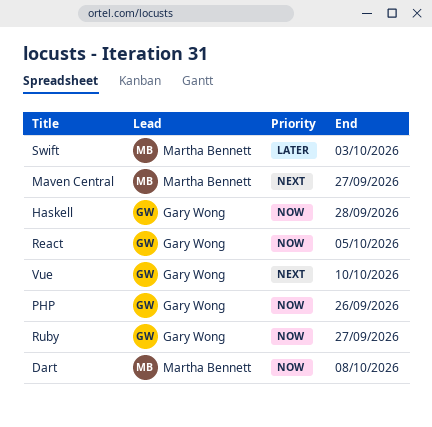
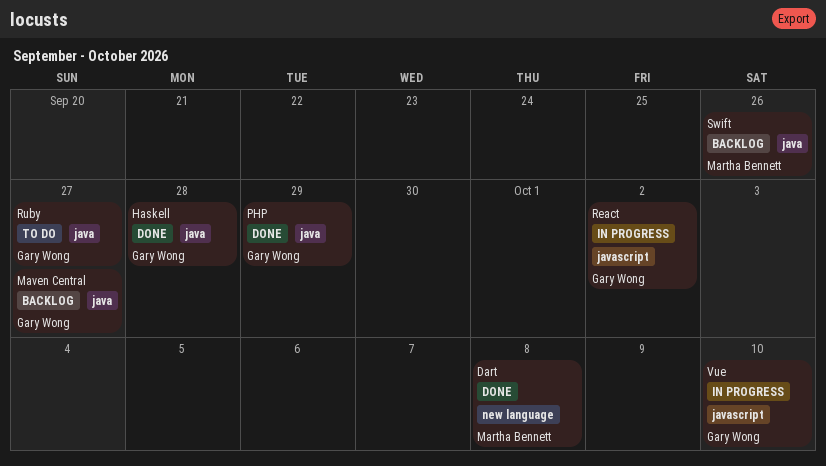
Maven Central, owner: Martha Bennett -> Gary Wong
PHP, due: Sep 26 -> Sep 29
React, due: Oct 5 -> Oct 2
Swift, due: Oct 3 -> Sep 26

